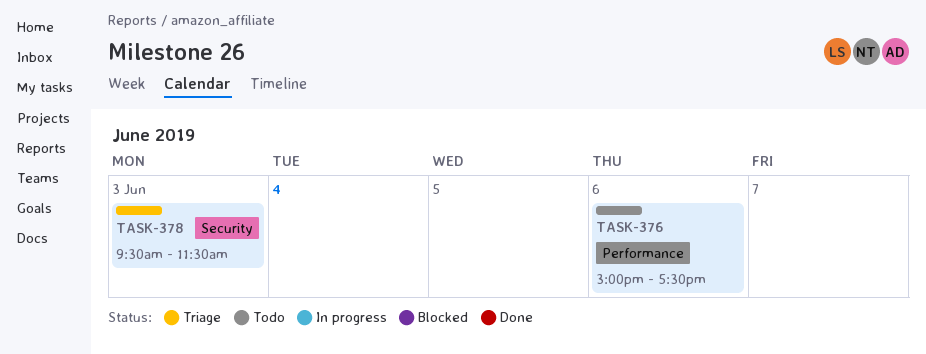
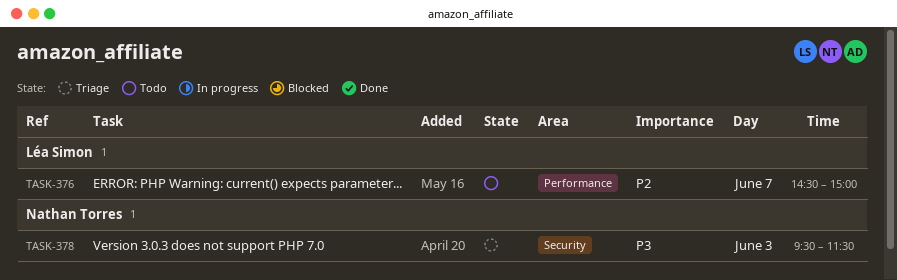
TASK-376, day: Jun 6 -> Jun 7
TASK-376, begins: 15:00 -> 14:30
TASK-376, ends: 17:30 -> 15:00

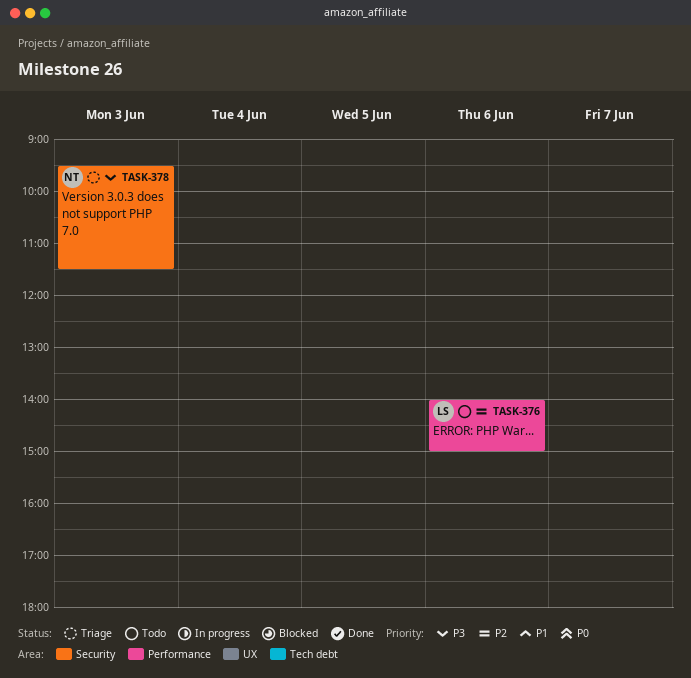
TASK-376, day: Jun 7 -> Jun 6
TASK-376, begins: 14:30 -> 14:00

